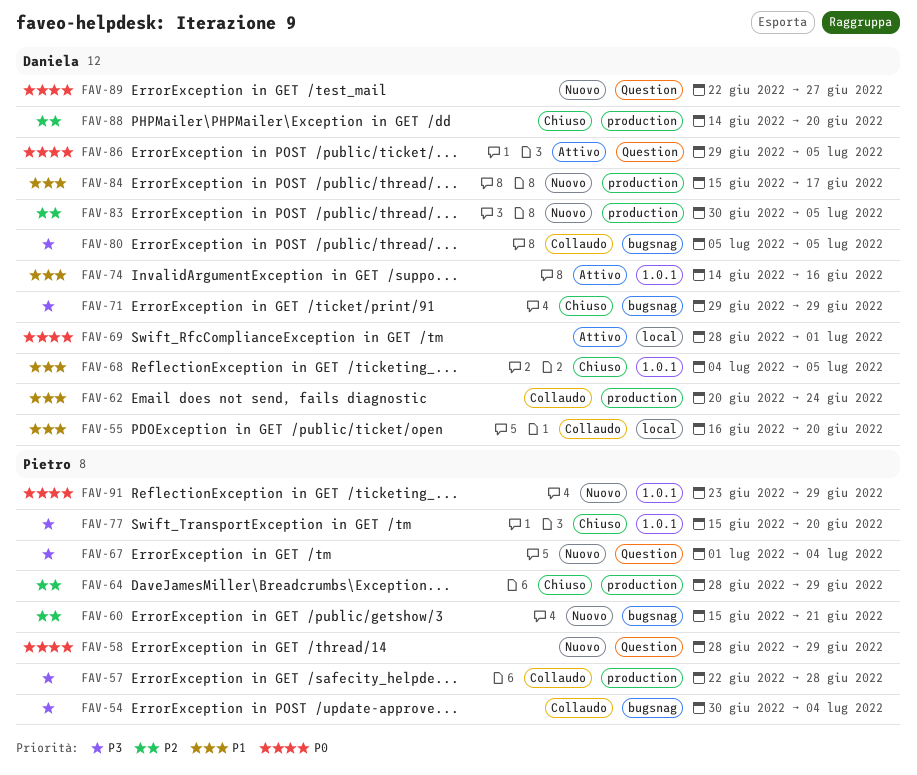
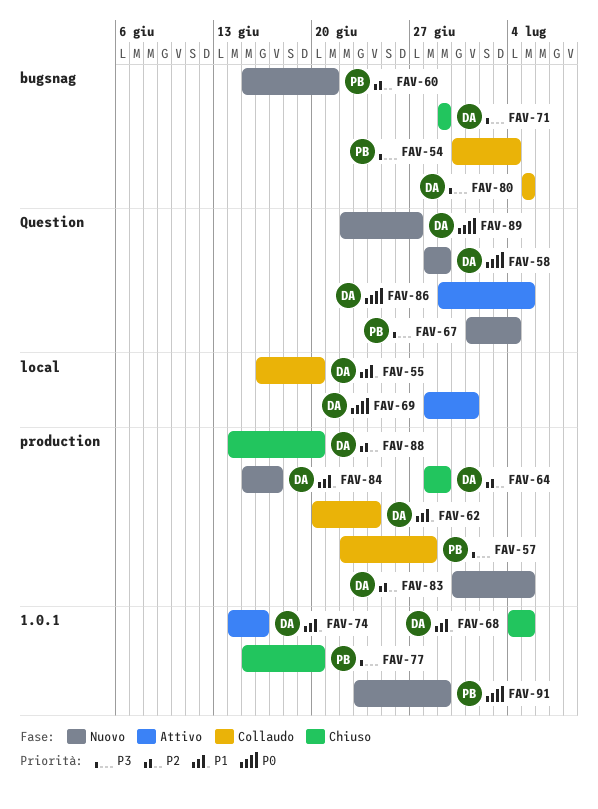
FAV-58, owner: Pietro -> Daniela
FAV-64, owner: Pietro -> Daniela

